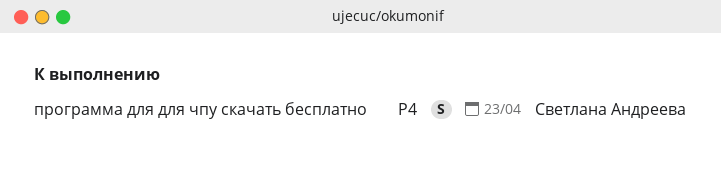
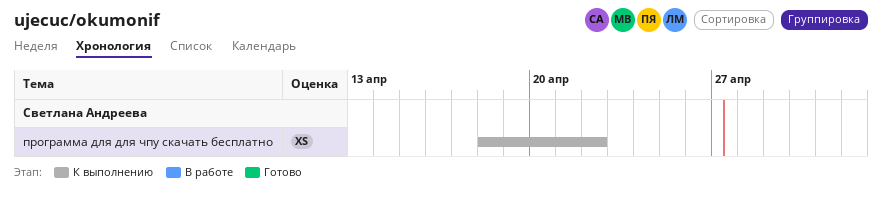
программа для для чпу скачать бесплатно, estimate: S -> XS
программа для для чпу скачать бесплатно, due: Apr 23 -> Apr 22

